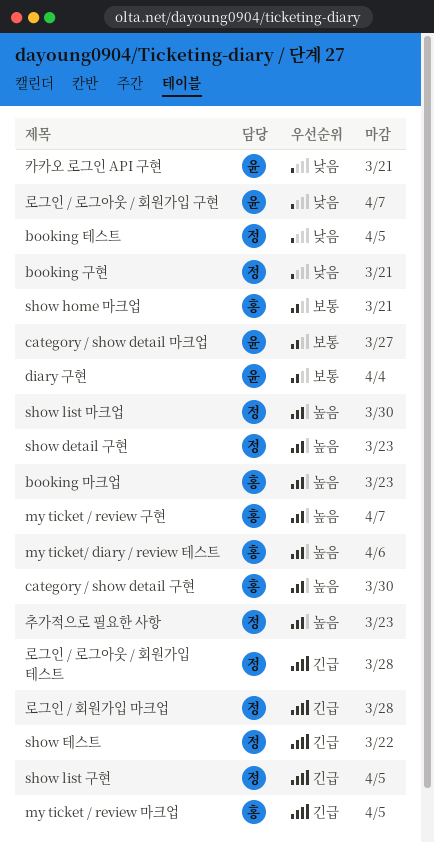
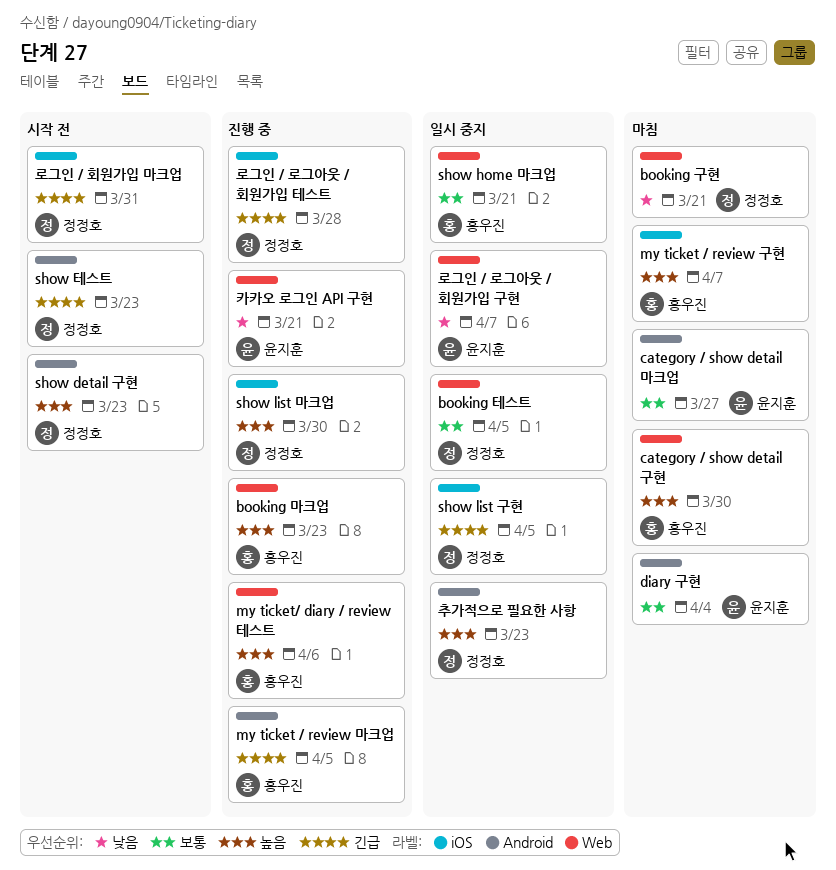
booking 테스트, priority: 낮음 -> 보통
show 테스트, due: Mar 22 -> Mar 23
로그인 / 회원가입 마크업, due: Mar 28 -> Mar 31

